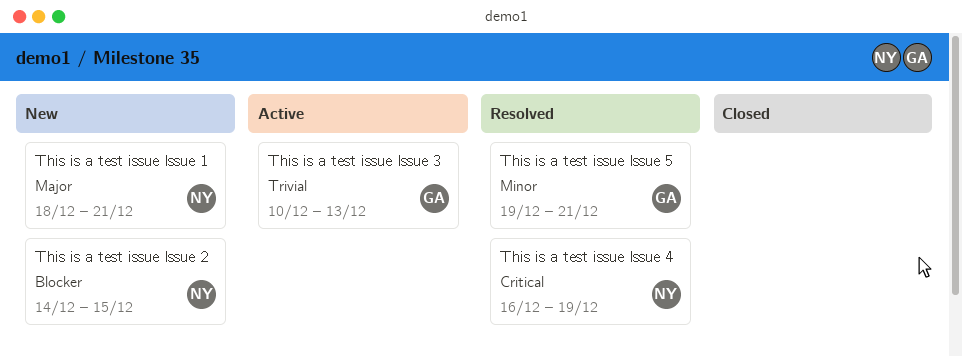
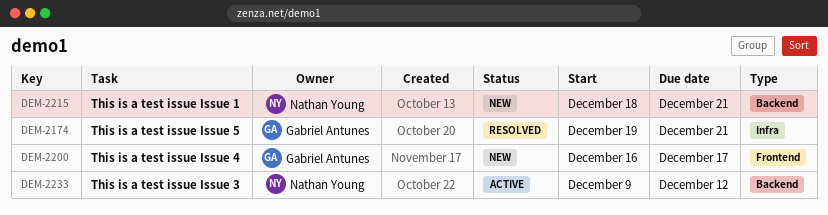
This is a test issue Issue 2: present -> none
This is a test issue Issue 3, owner: Gabriel Antunes -> Nathan Young
This is a test issue Issue 3, start: Dec 10 -> Dec 9
This is a test issue Issue 3, due: Dec 13 -> Dec 12
This is a test issue Issue 4, status: Resolved -> New
This is a test issue Issue 4, owner: Nathan Young -> Gabriel Antunes
This is a test issue Issue 4, due: Dec 19 -> Dec 17

